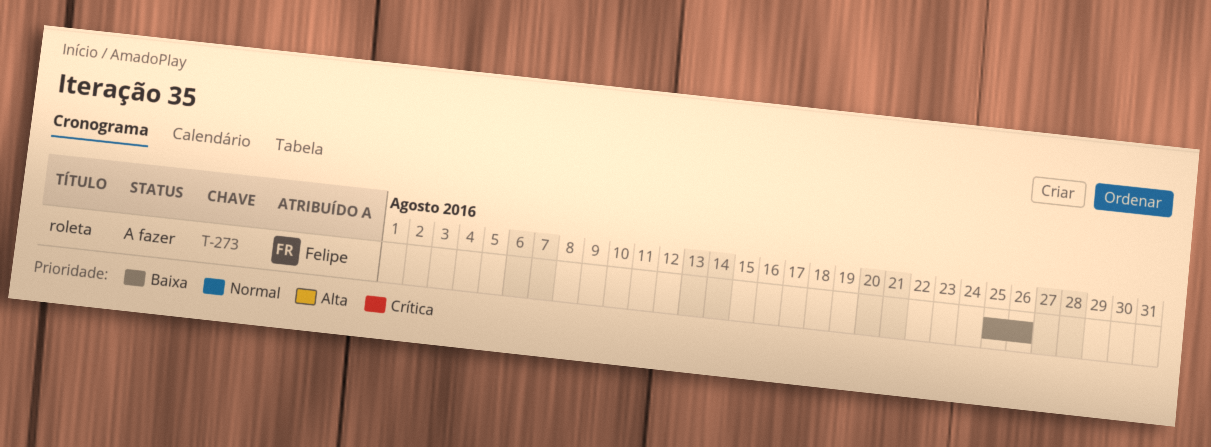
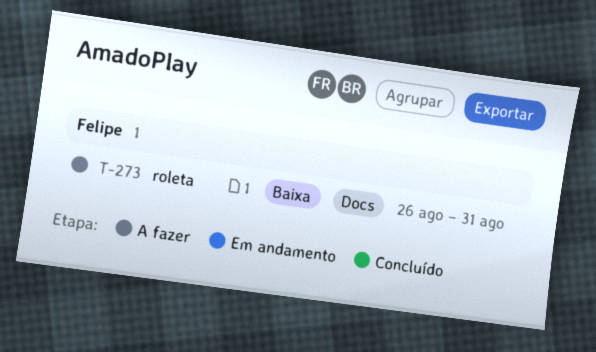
T-273, start: Aug 25 -> Aug 26
T-273, due: Aug 26 -> Aug 31

